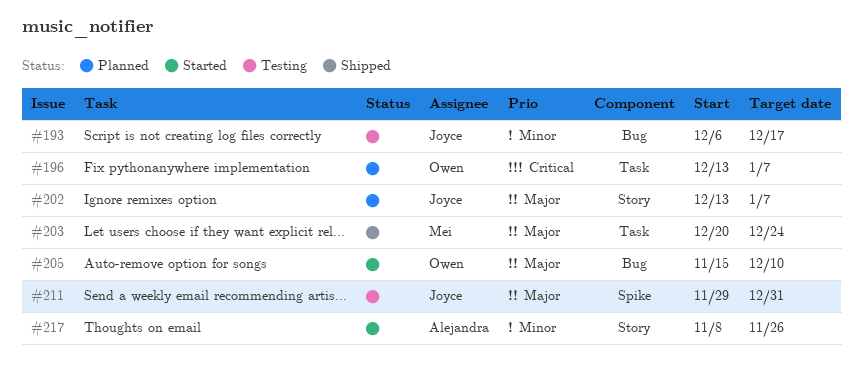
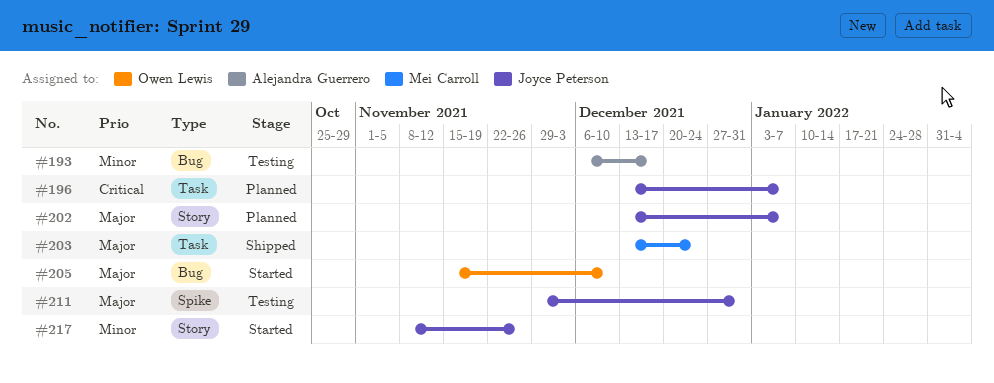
#193, owner: Joyce Peterson -> Alejandra Guerrero
#196, owner: Owen Lewis -> Joyce Peterson
#203, start: Dec 20 -> Dec 13
#217, owner: Alejandra Guerrero -> Joyce Peterson

